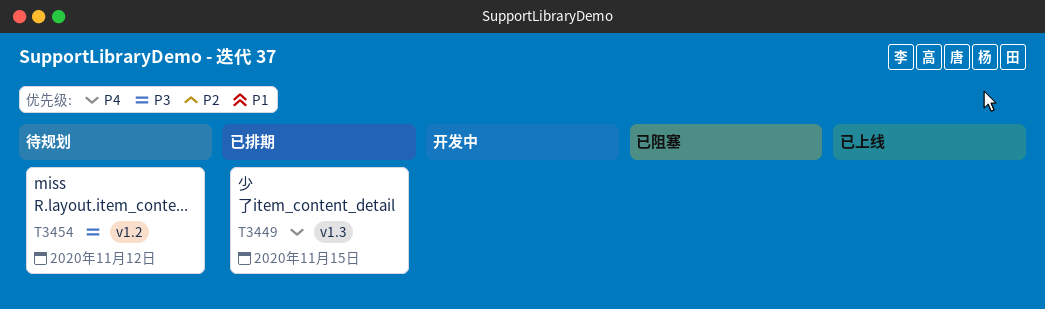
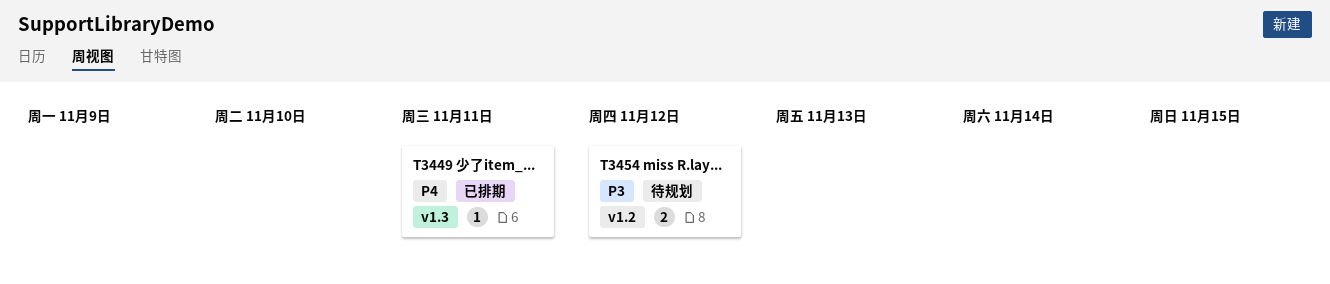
T3449, due: Nov 15 -> Nov 11

